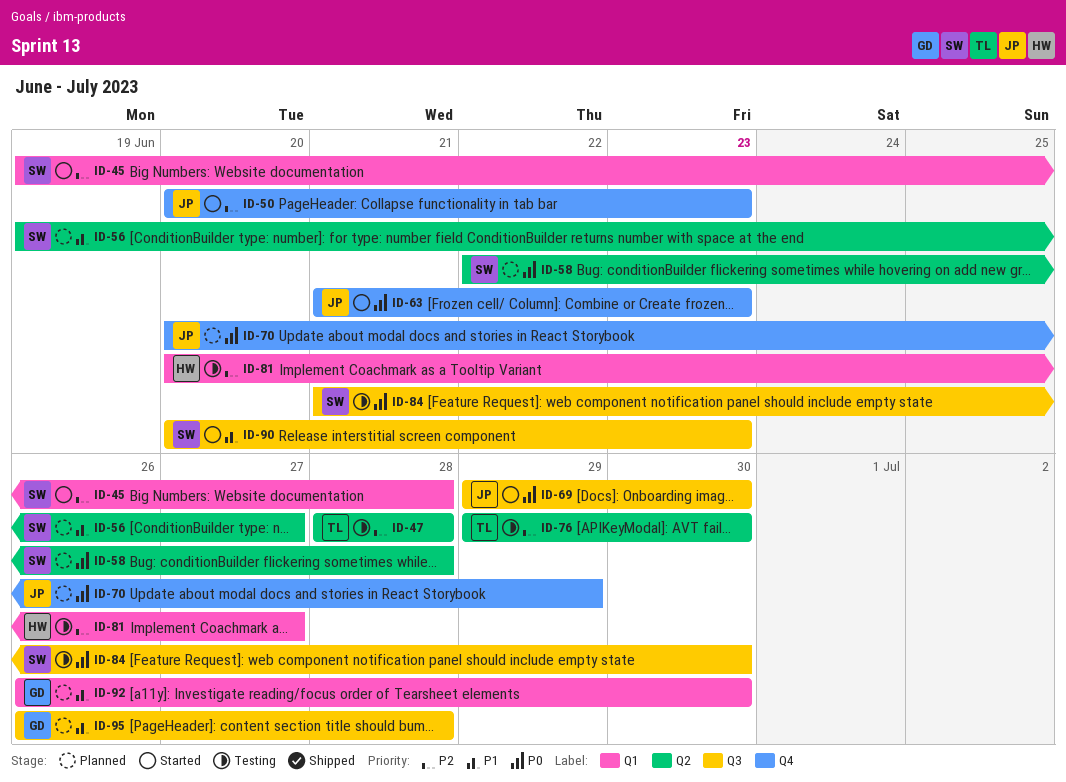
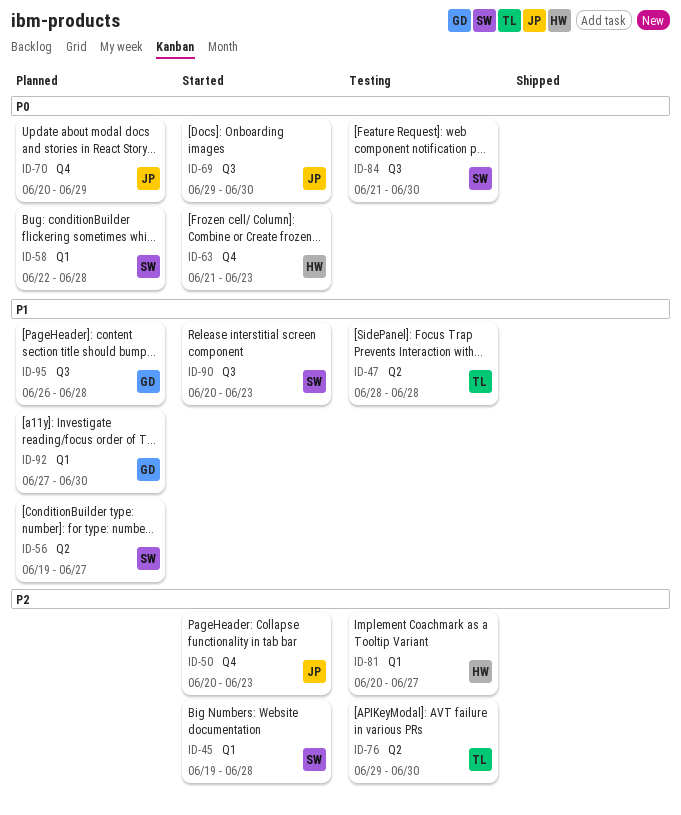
ID-47, priority: P2 -> P1
ID-58, label: Q2 -> Q1
ID-63, owner: JP -> HW
ID-92, start: Jun 26 -> Jun 27

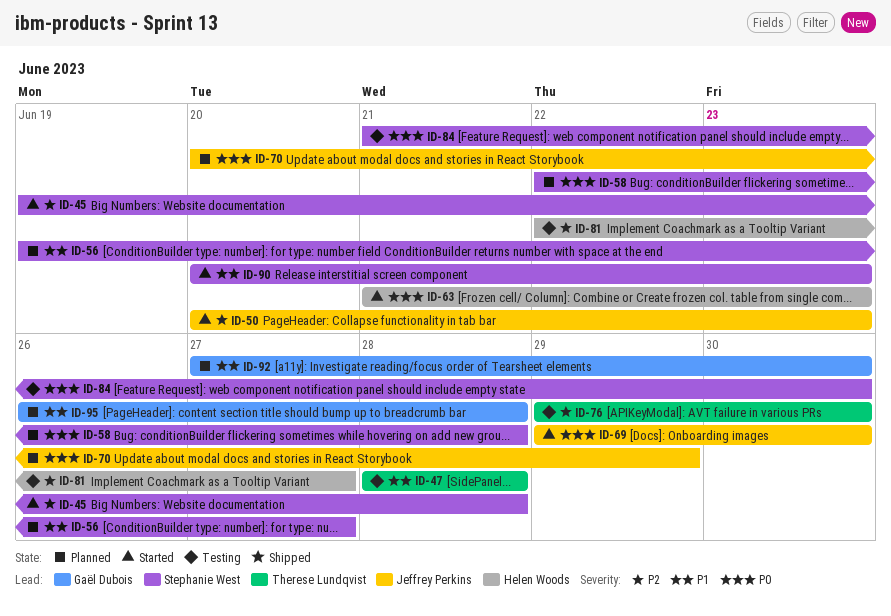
ID-81, start: Jun 20 -> Jun 22

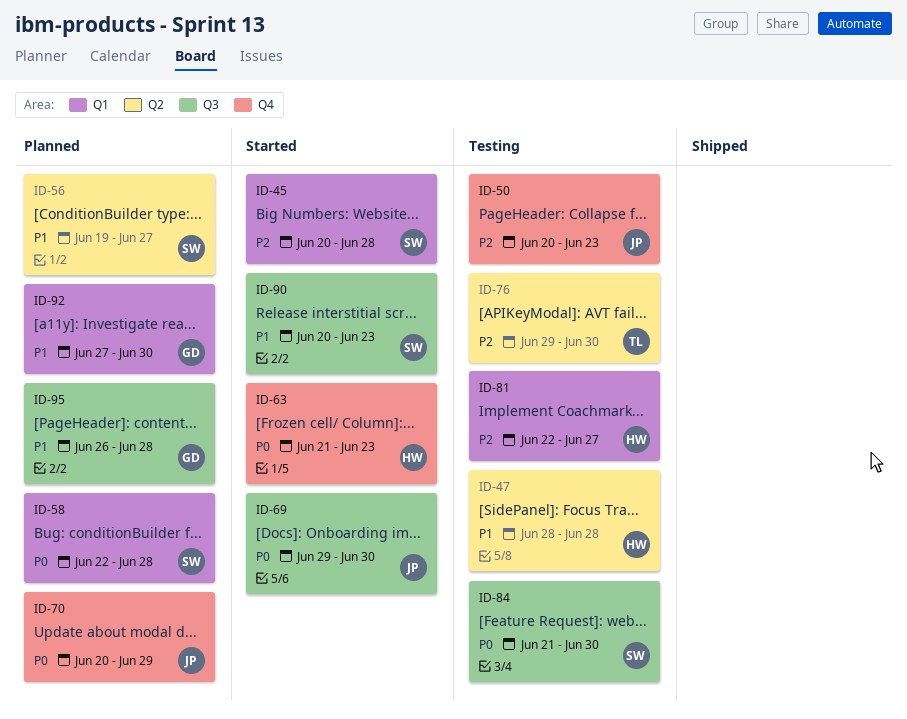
ID-45, start: Jun 19 -> Jun 20
ID-47, owner: Therese Lundqvist -> Helen Woods
ID-50, status: Started -> Testing

